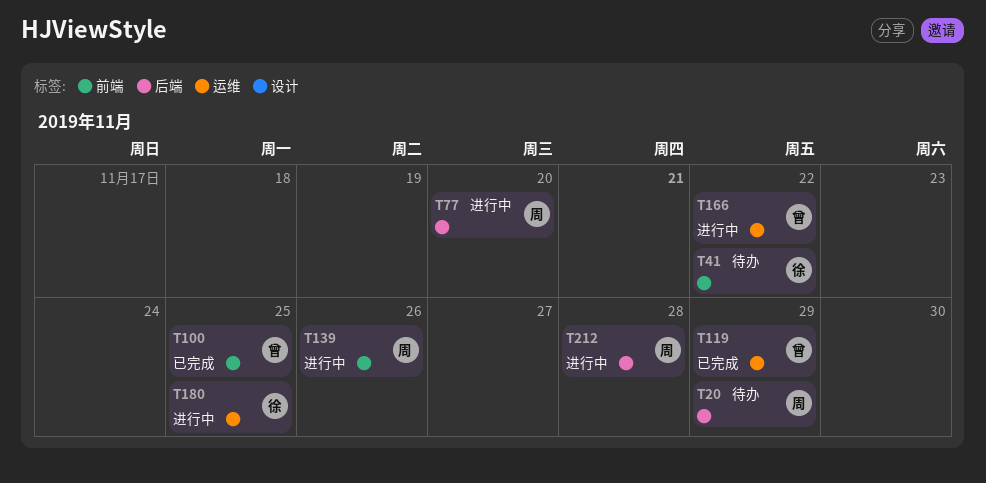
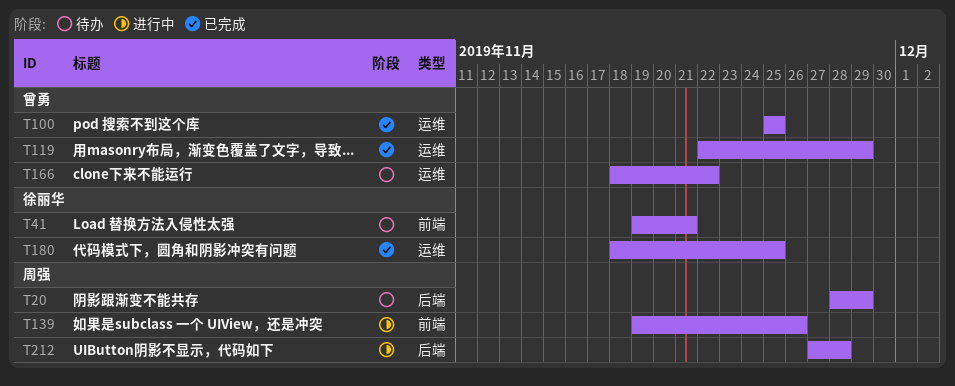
T41, due: Nov 22 -> Nov 21
T77: present -> none
T100, label: 前端 -> 运维
T166, status: 进行中 -> 待办
T180, status: 进行中 -> 已完成

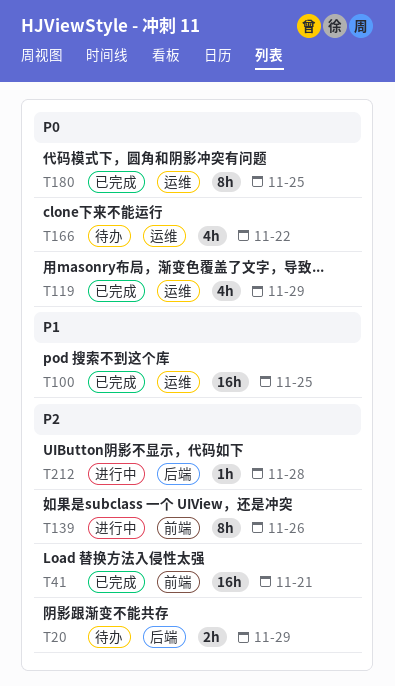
T41, status: 待办 -> 已完成

